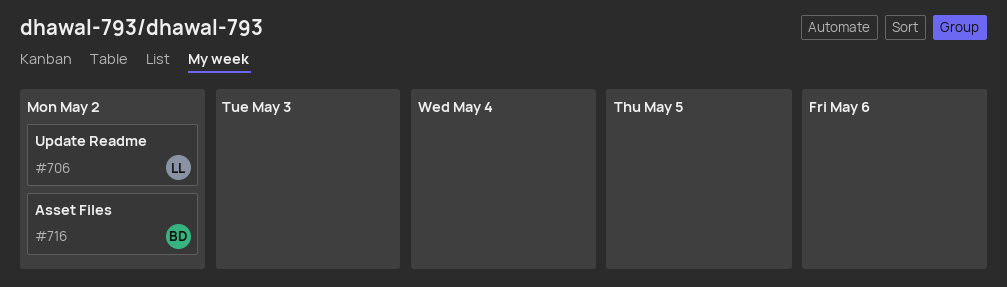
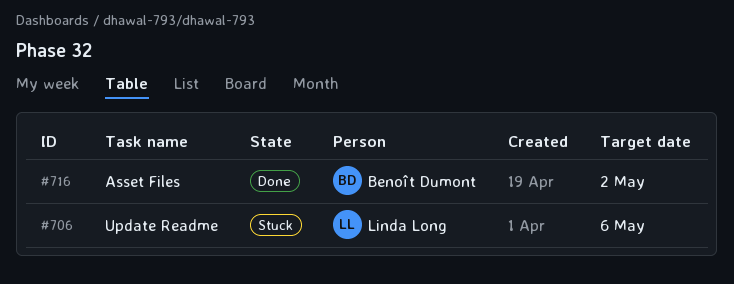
#706, due: May 2 -> May 6

